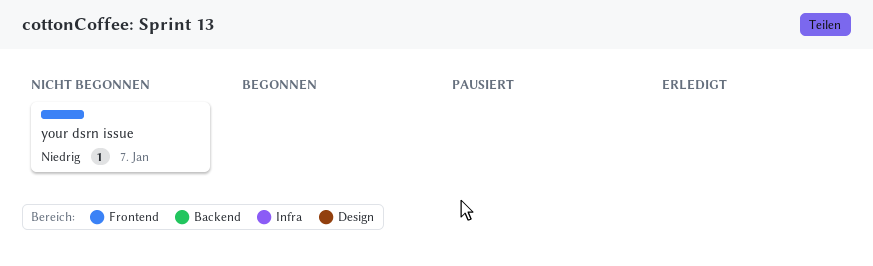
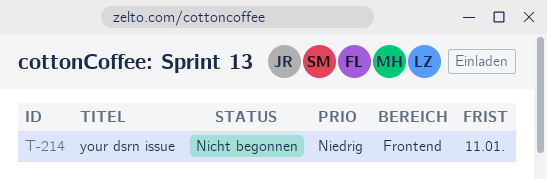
your dsrn issue, due: Jan 7 -> Jan 11

